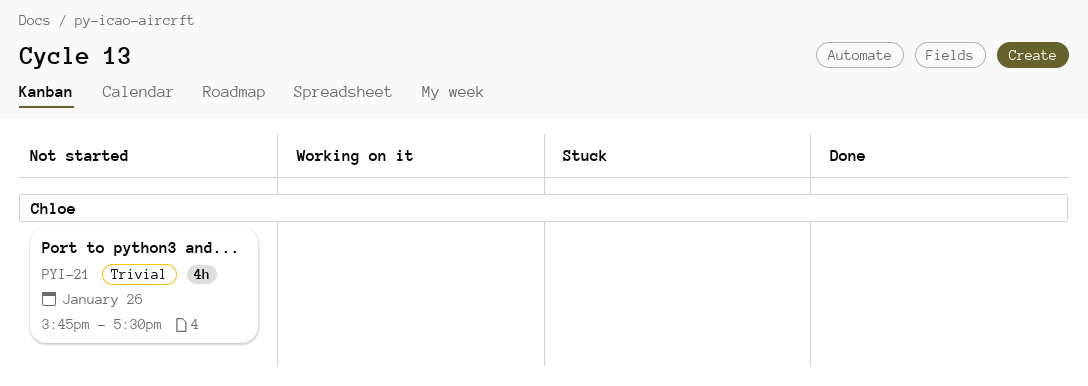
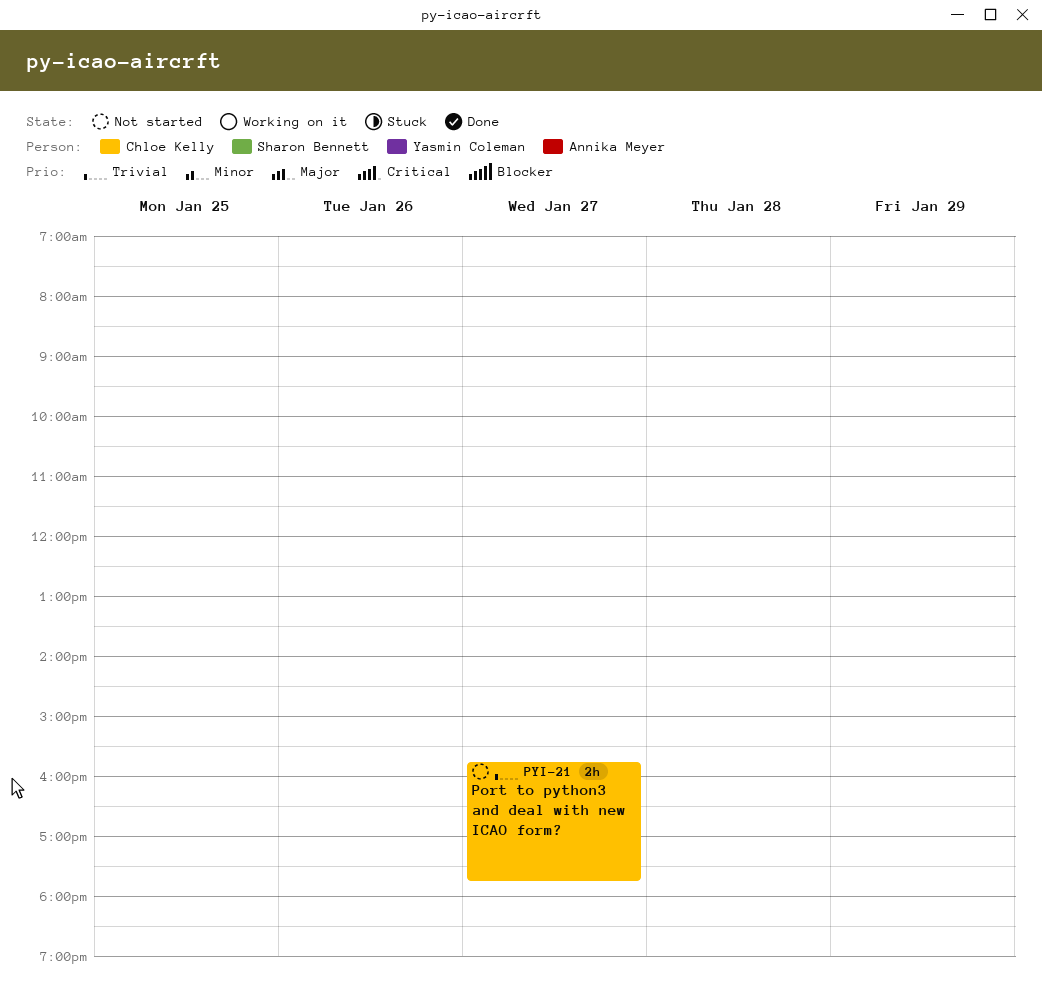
PYI-21, estimate: 4h -> 2h
PYI-21, day: Jan 26 -> Jan 27
PYI-21, ends: 17:30 -> 17:45

